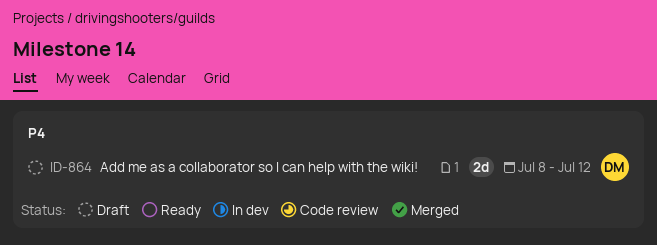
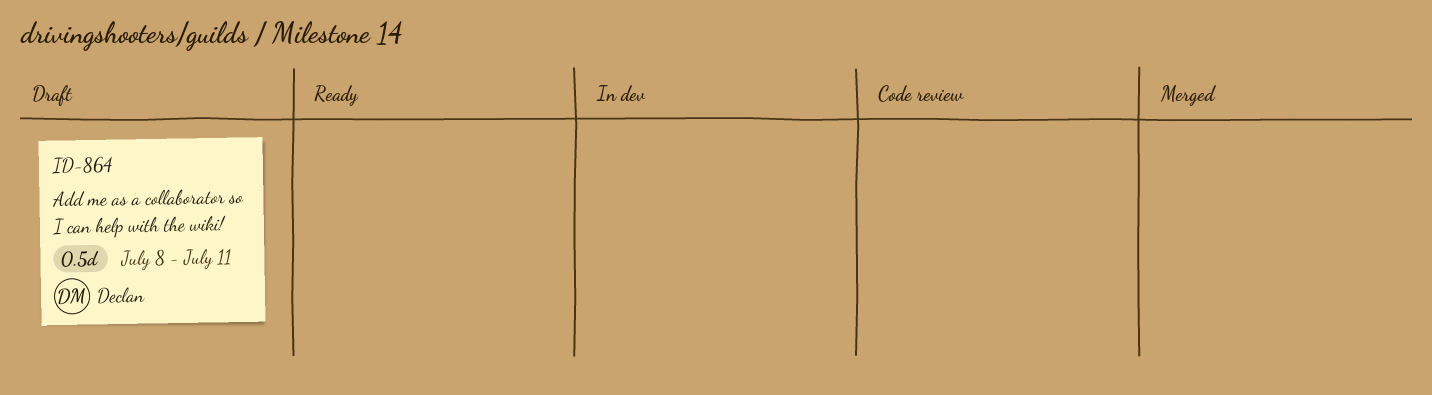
ID-864, estimate: 2d -> 0.5d
ID-864, due: Jul 12 -> Jul 11

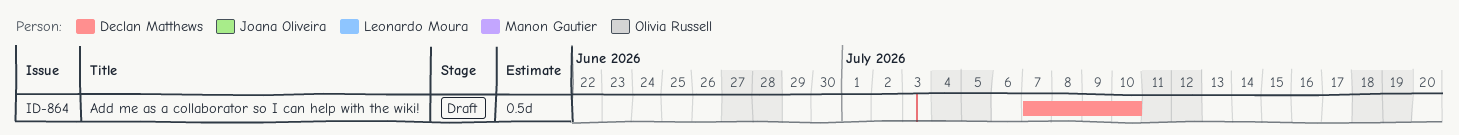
ID-864, start: Jul 8 -> Jul 7
ID-864, due: Jul 11 -> Jul 10

